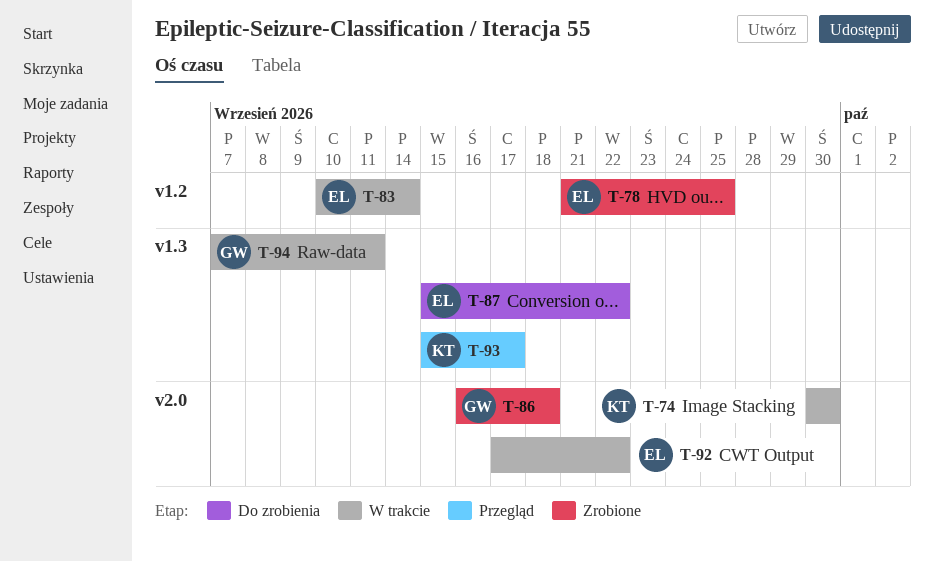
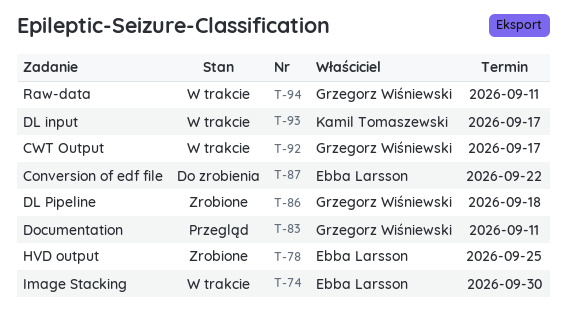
T-74, owner: Kamil Tomaszewski -> Ebba Larsson
T-83, status: W trakcie -> Przegląd
T-83, owner: Ebba Larsson -> Grzegorz Wiśniewski
T-83, due: Sep 14 -> Sep 11
T-92, owner: Ebba Larsson -> Grzegorz Wiśniewski
T-92, due: Sep 22 -> Sep 17
T-93, status: Przegląd -> W trakcie

